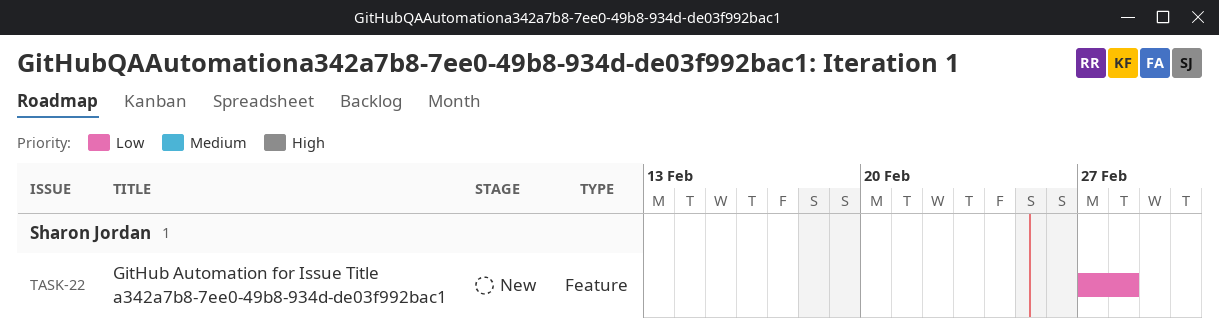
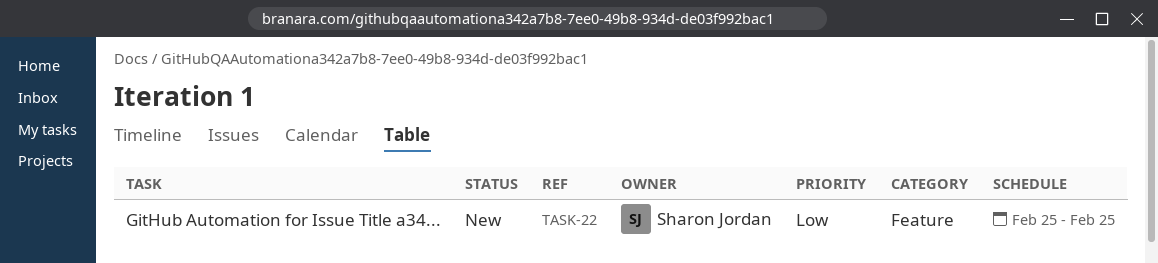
TASK-22, start: Feb 27 -> Feb 25
TASK-22, due: Feb 28 -> Feb 25

